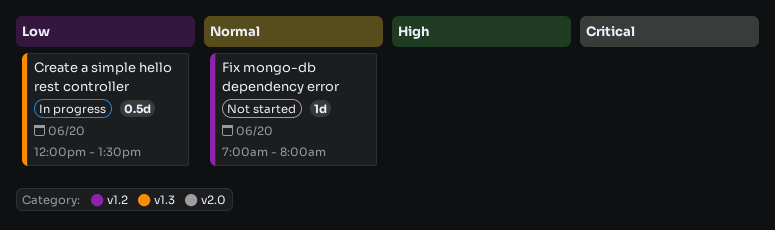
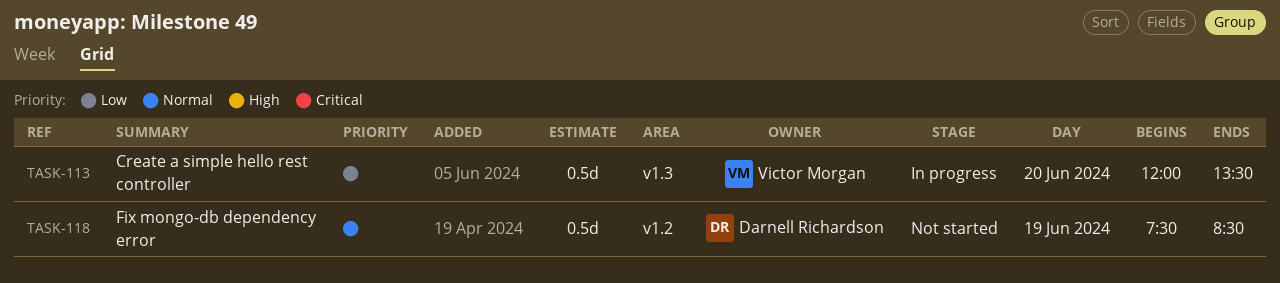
Fix mongo-db dependency error, estimate: 1d -> 0.5d
Fix mongo-db dependency error, day: Jun 20 -> Jun 19
Fix mongo-db dependency error, begins: 07:00 -> 07:30
Fix mongo-db dependency error, ends: 08:00 -> 08:30

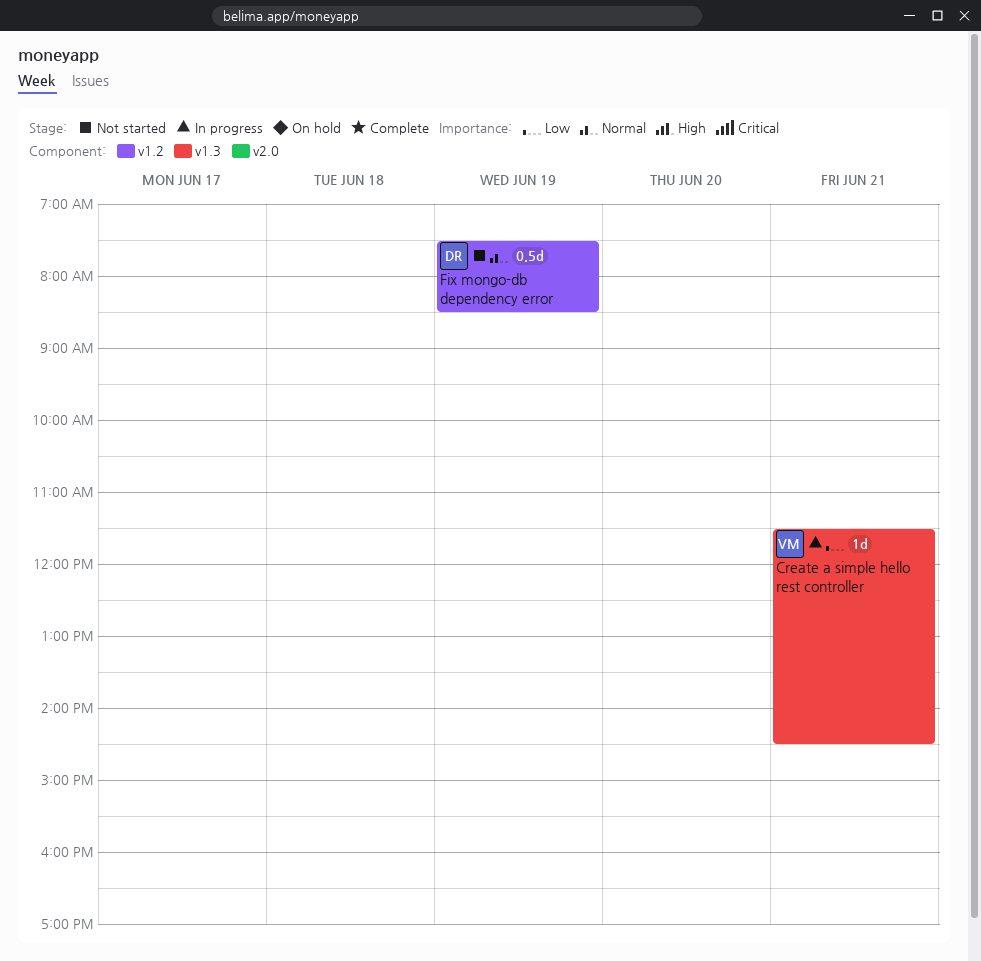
Create a simple hello rest controller, estimate: 0.5d -> 1d
Create a simple hello rest controller, day: Jun 20 -> Jun 21
Create a simple hello rest controller, begins: 12:00 -> 11:30
Create a simple hello rest controller, ends: 13:30 -> 14:30

